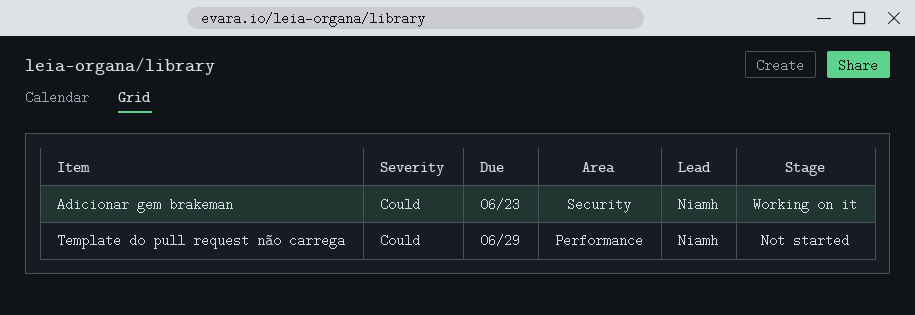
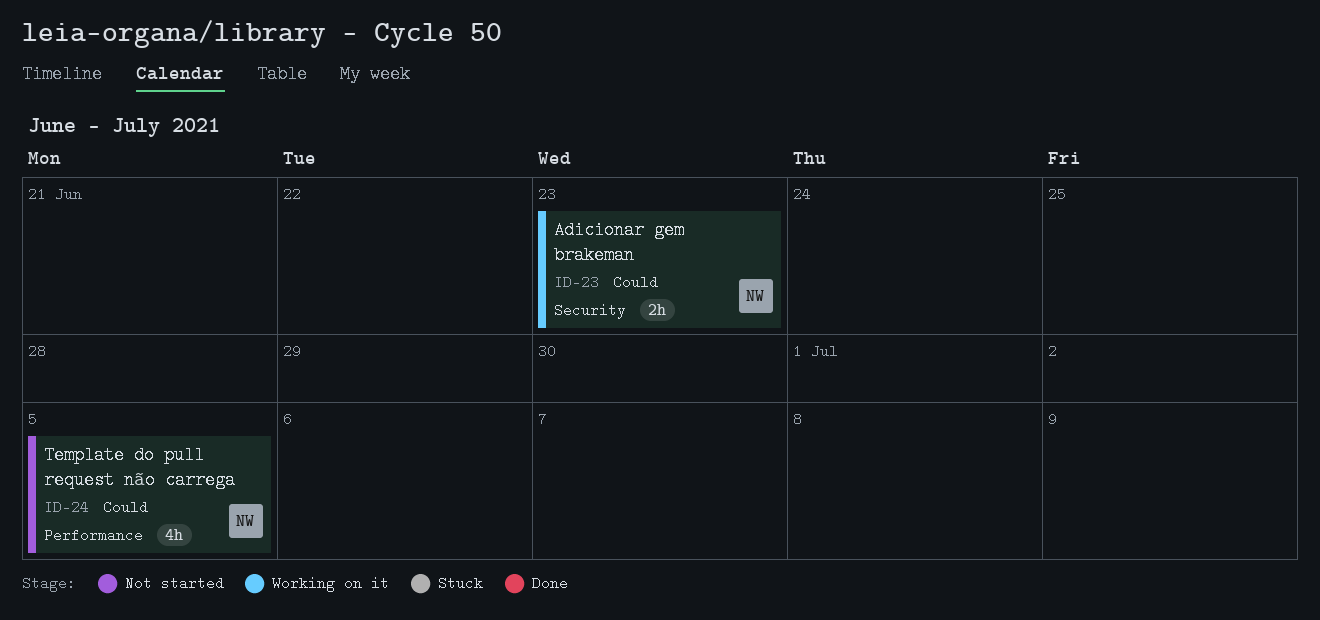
Template do pull request não carrega, due: Jun 29 -> Jul 5

